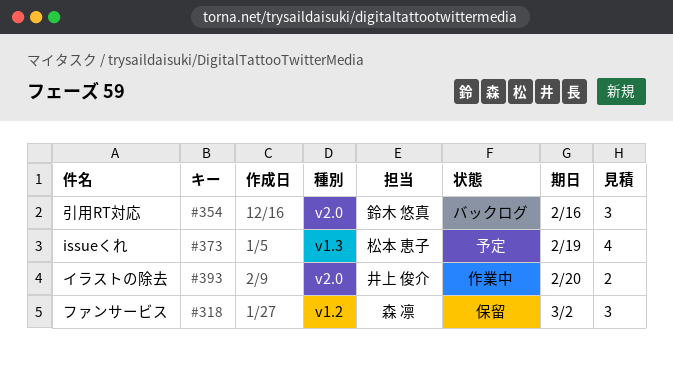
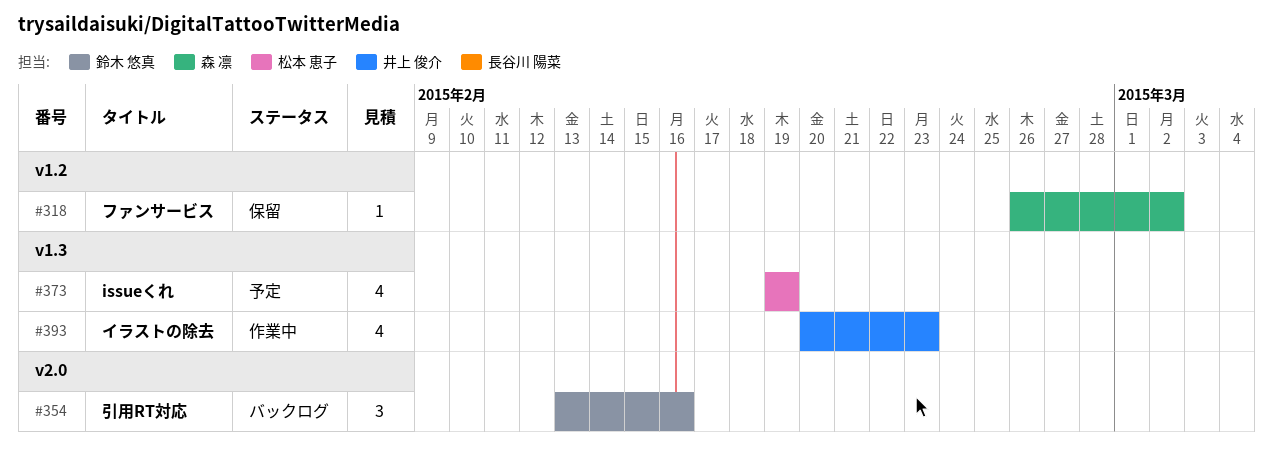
#318, estimate: 3 -> 1
#393, label: v2.0 -> v1.3
#393, estimate: 2 -> 4
#393, due: Feb 20 -> Feb 23

